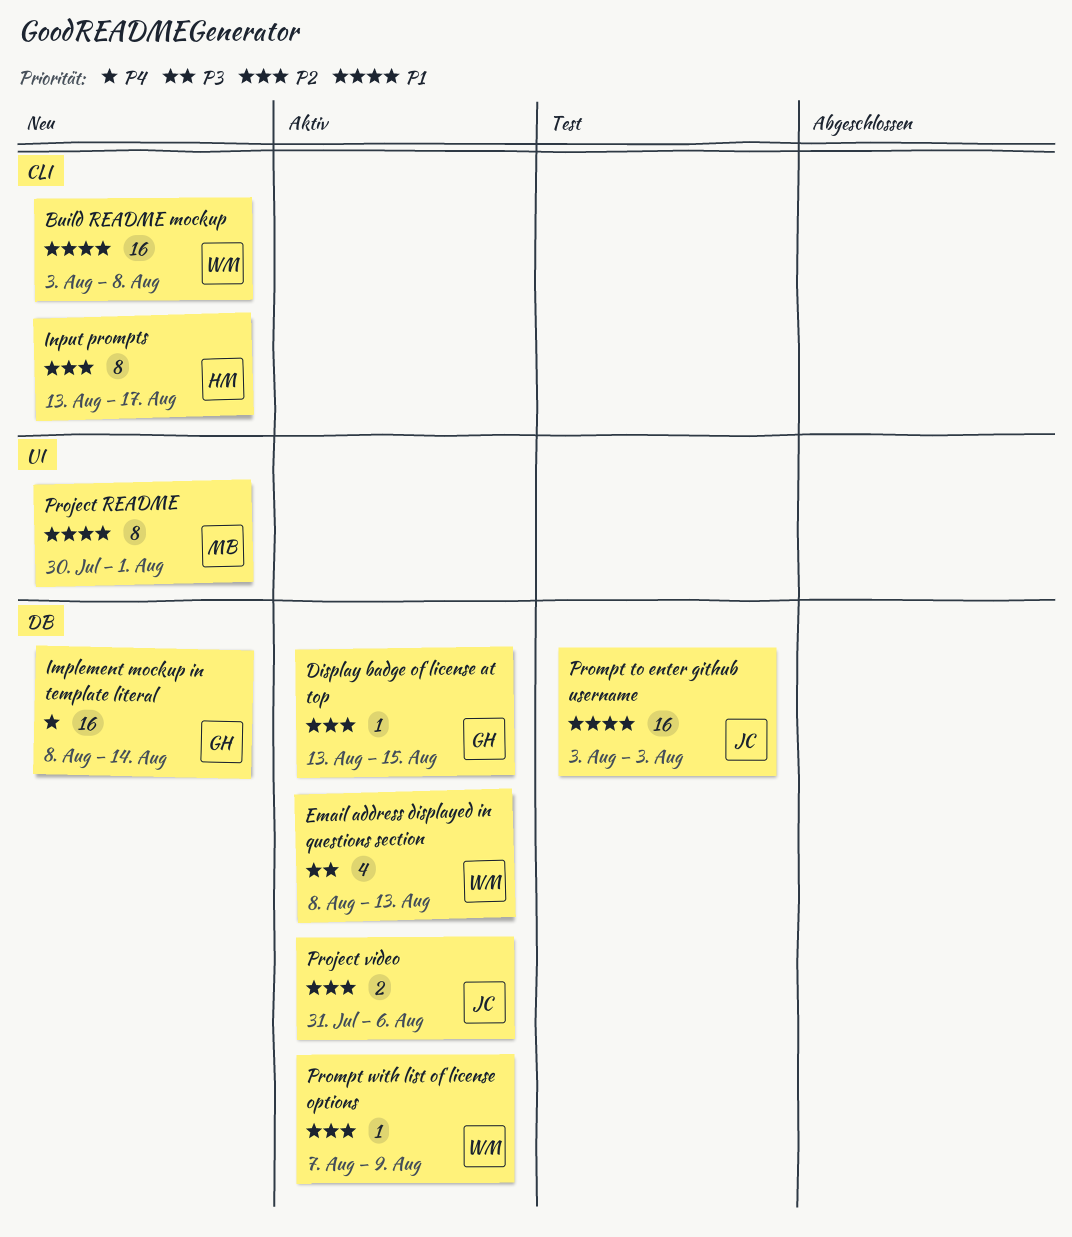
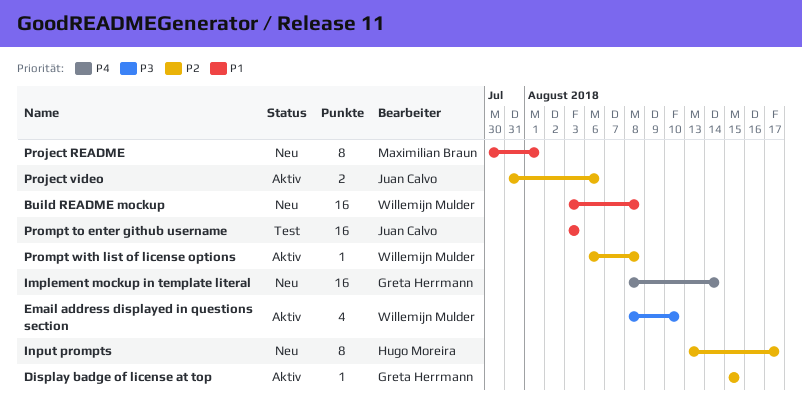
Display badge of license at top, start: Aug 13 -> Aug 15
Email address displayed in questions section, due: Aug 13 -> Aug 10
Prompt with list of license options, start: Aug 7 -> Aug 6
Prompt with list of license options, due: Aug 9 -> Aug 8

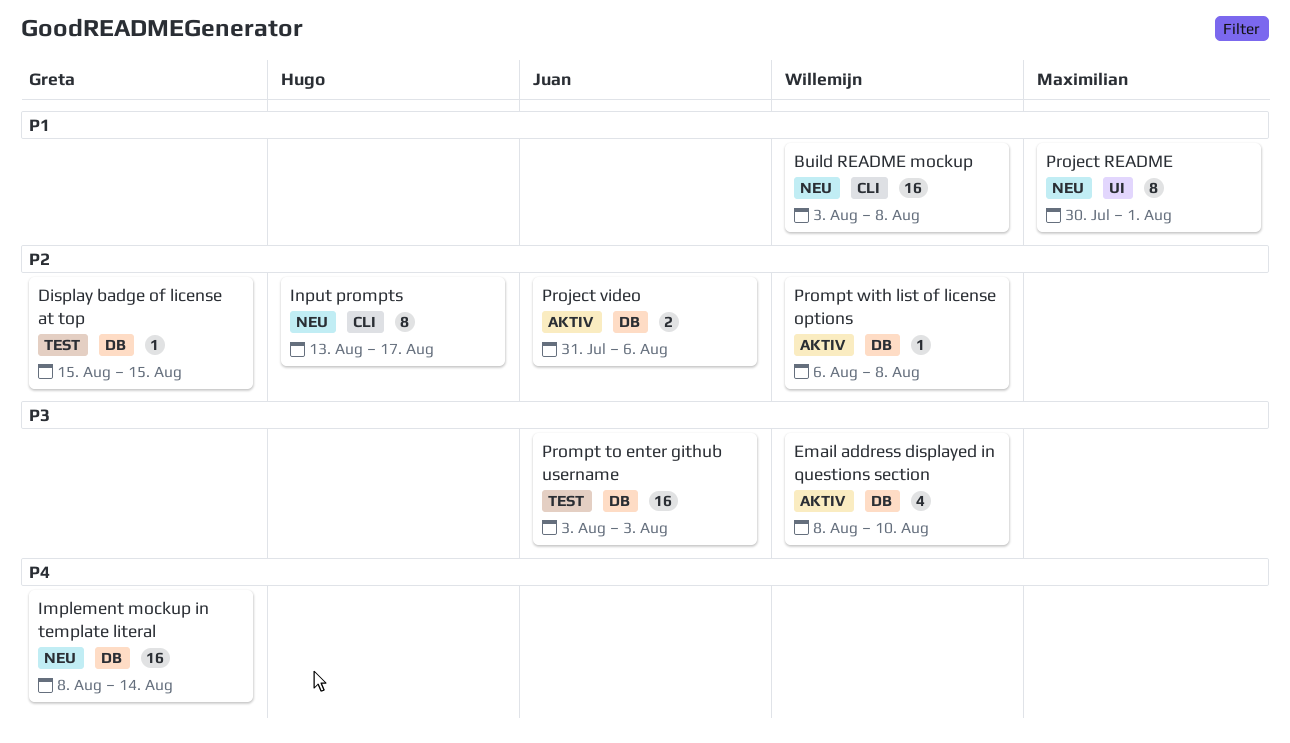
Display badge of license at top, status: Aktiv -> Test
Prompt to enter github username, priority: P1 -> P3

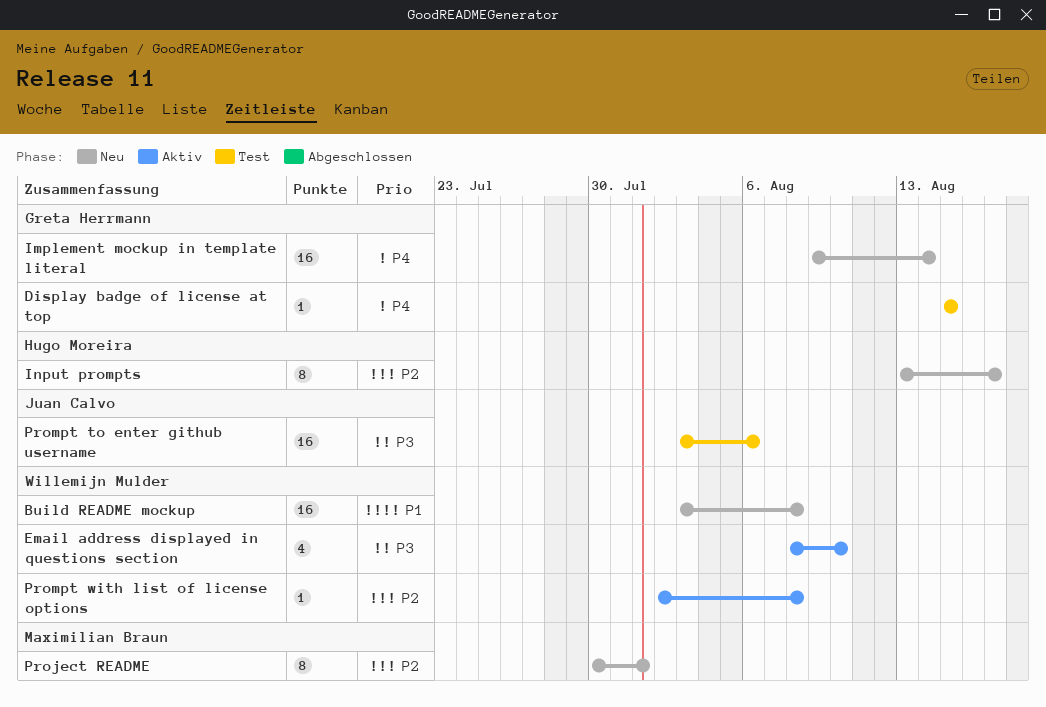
Display badge of license at top, priority: P2 -> P4
Implement mockup in template literal, start: Aug 8 -> Aug 9
Project README, priority: P1 -> P2
Project video: present -> none
Prompt to enter github username, due: Aug 3 -> Aug 6
Prompt with list of license options, start: Aug 6 -> Aug 2

